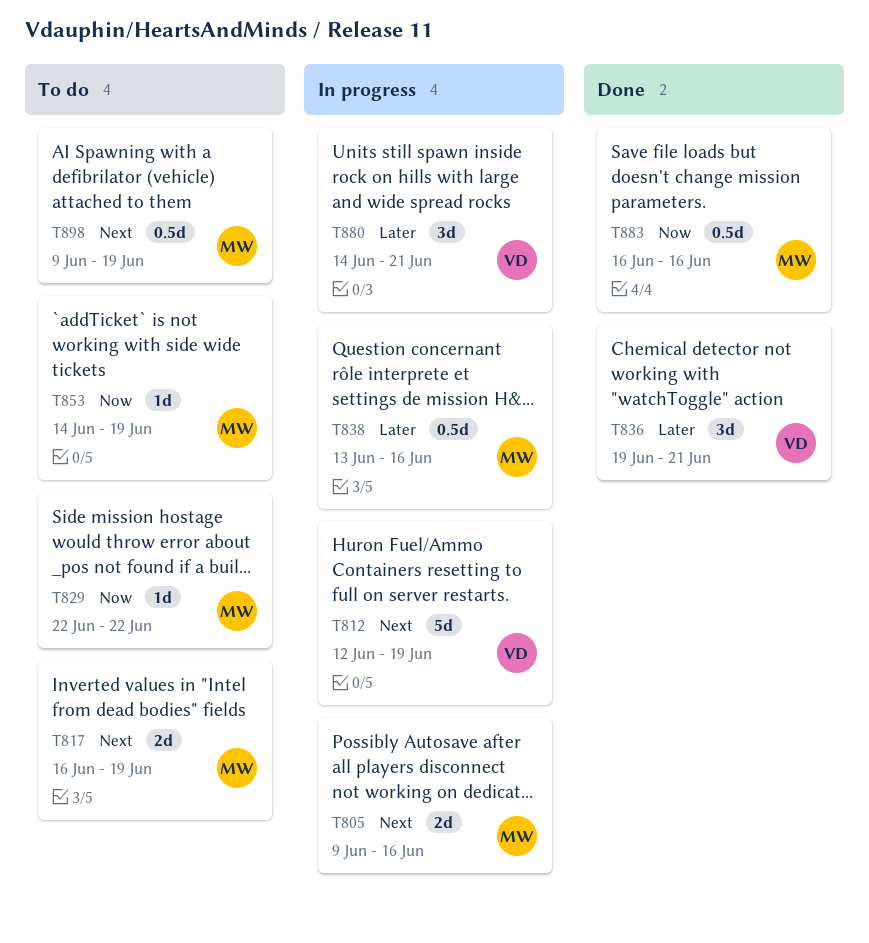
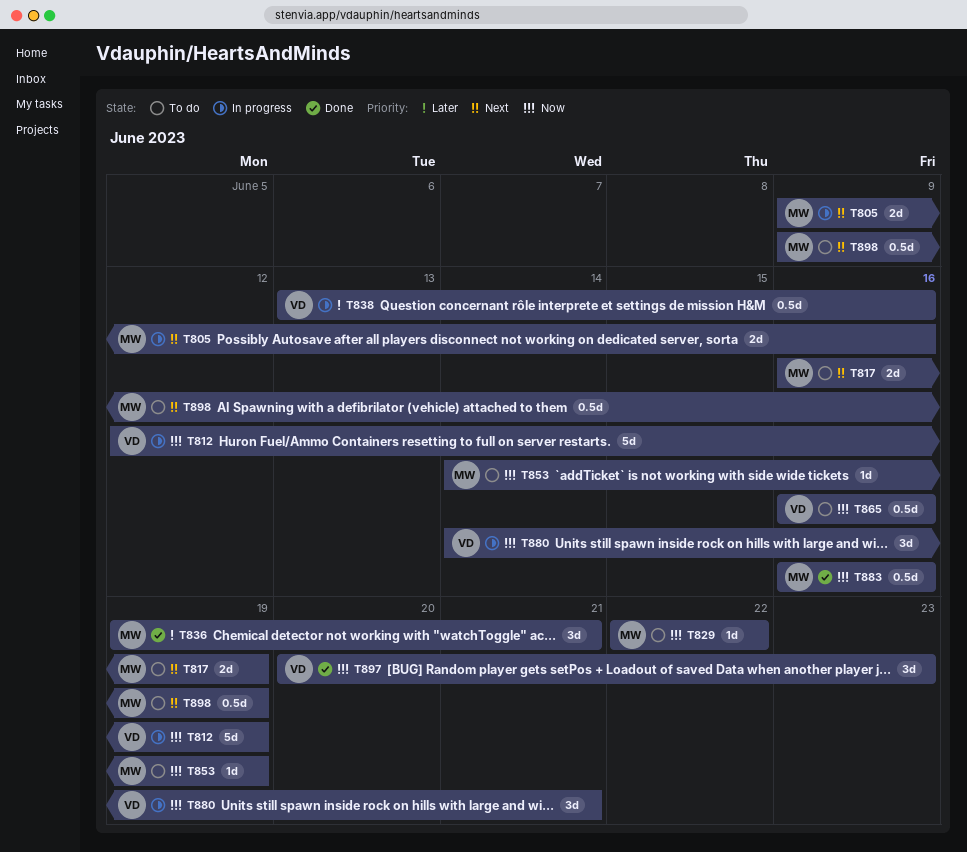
T812, priority: Next -> Now
T836, owner: VD -> MW
T838, owner: MW -> VD
T865: none -> present
T880, priority: Later -> Now
T897: none -> present

